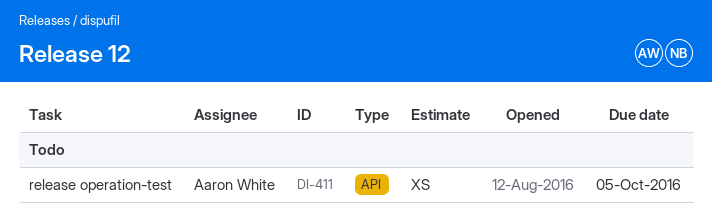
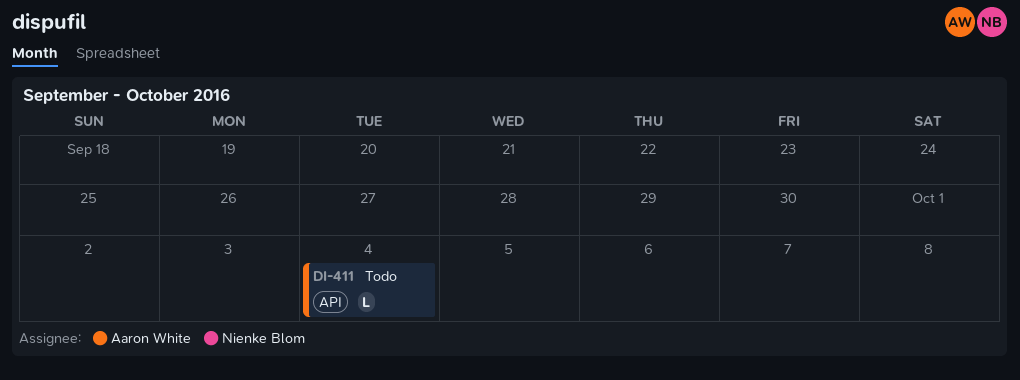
DI-411, estimate: XS -> L
DI-411, due: Oct 5 -> Oct 4

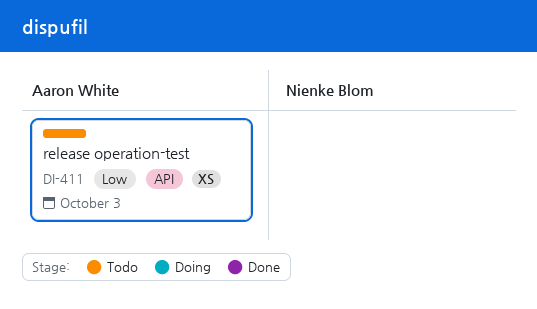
DI-411, estimate: L -> XS
DI-411, due: Oct 4 -> Oct 3

